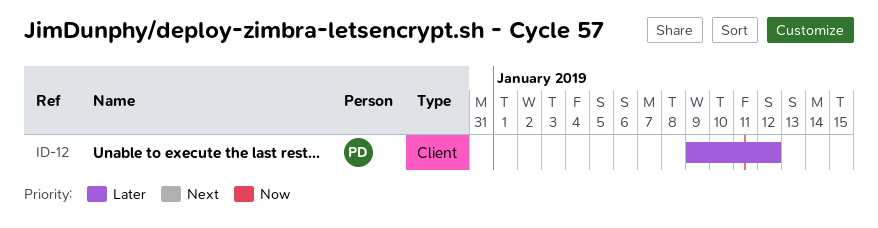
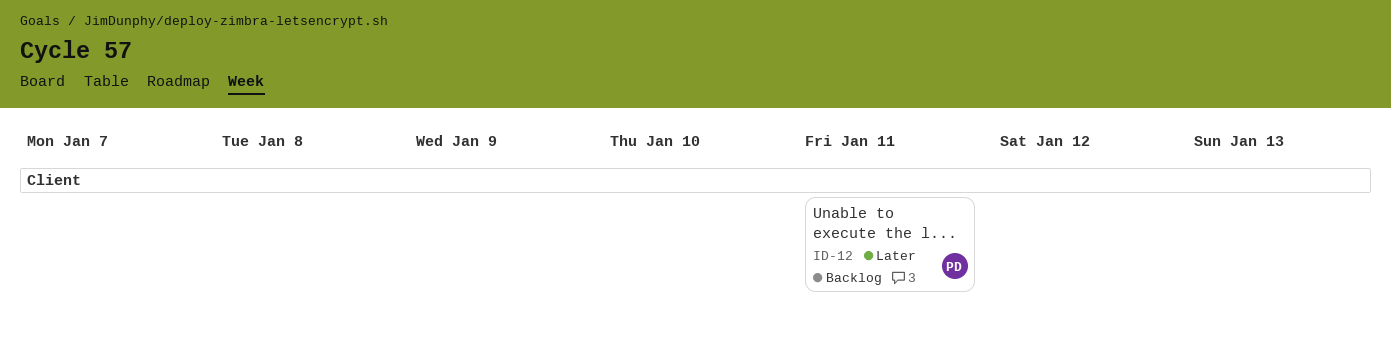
ID-12, due: Jan 12 -> Jan 11

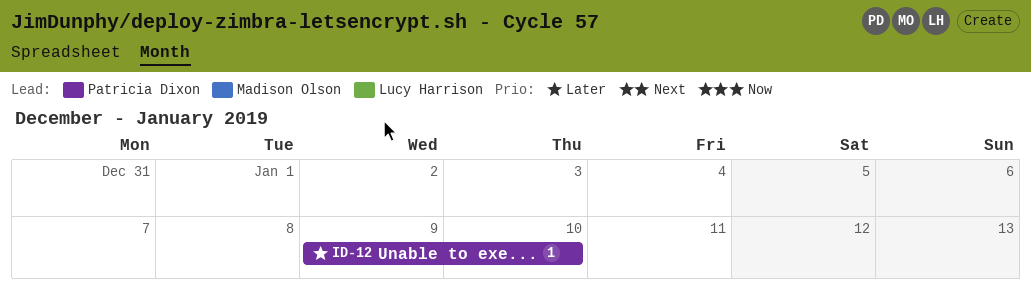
ID-12, due: Jan 11 -> Jan 10

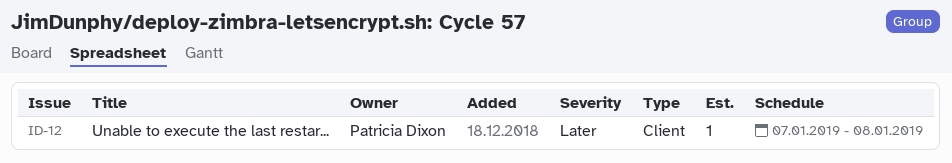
ID-12, start: Jan 9 -> Jan 7
ID-12, due: Jan 10 -> Jan 8

